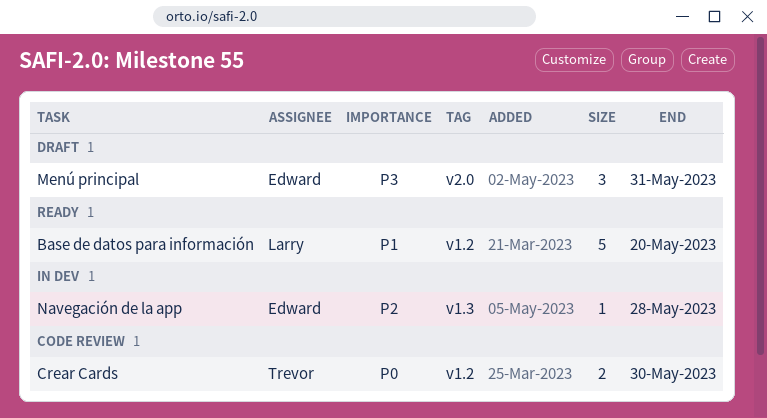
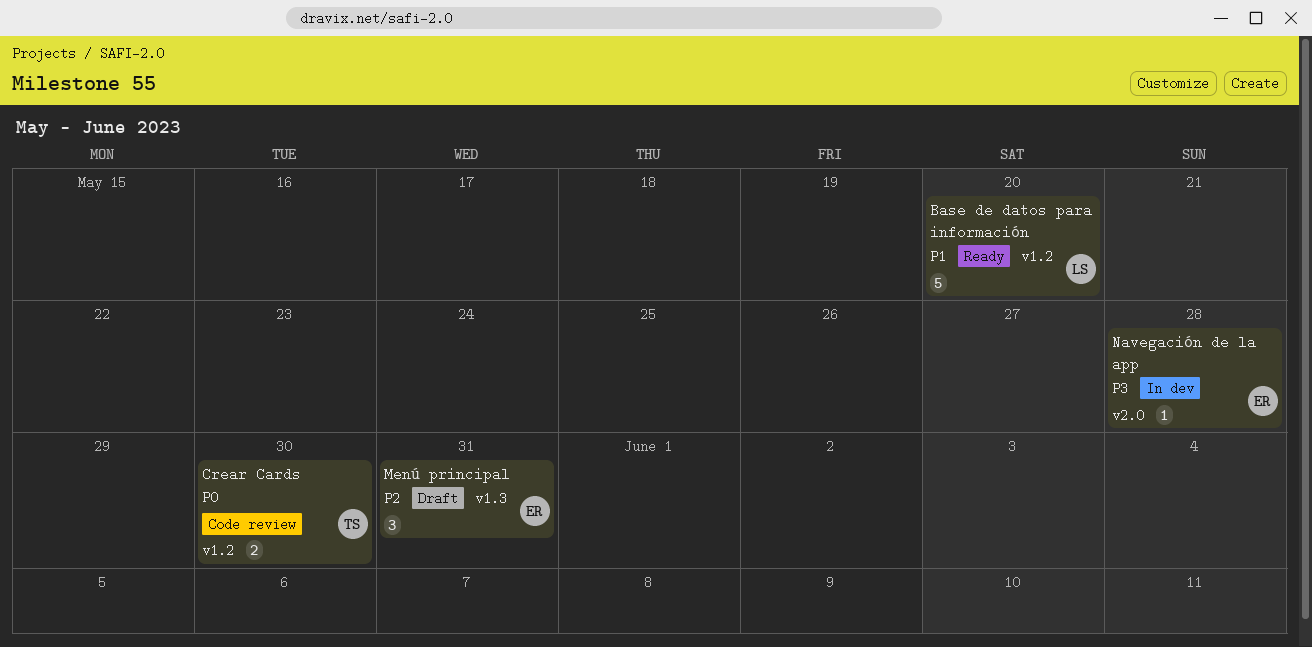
Menú principal, priority: P3 -> P2
Menú principal, label: v2.0 -> v1.3
Navegación de la app, priority: P2 -> P3
Navegación de la app, label: v1.3 -> v2.0

